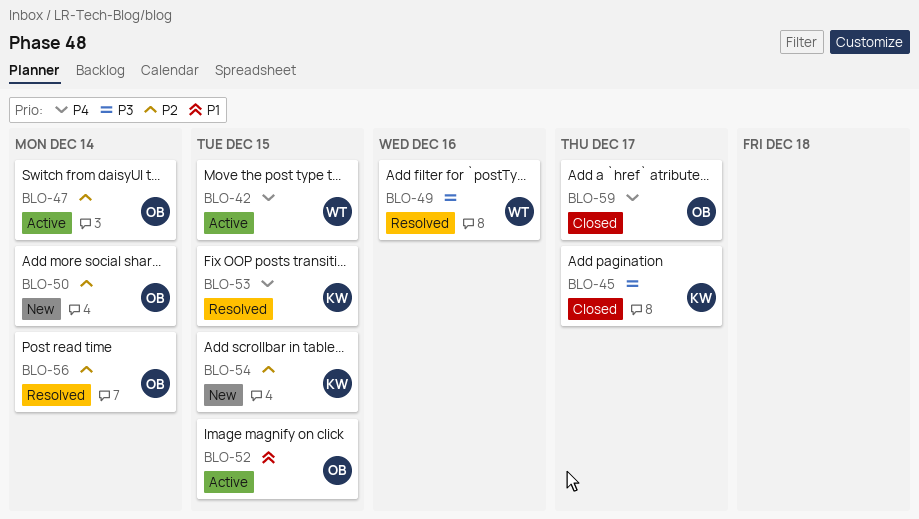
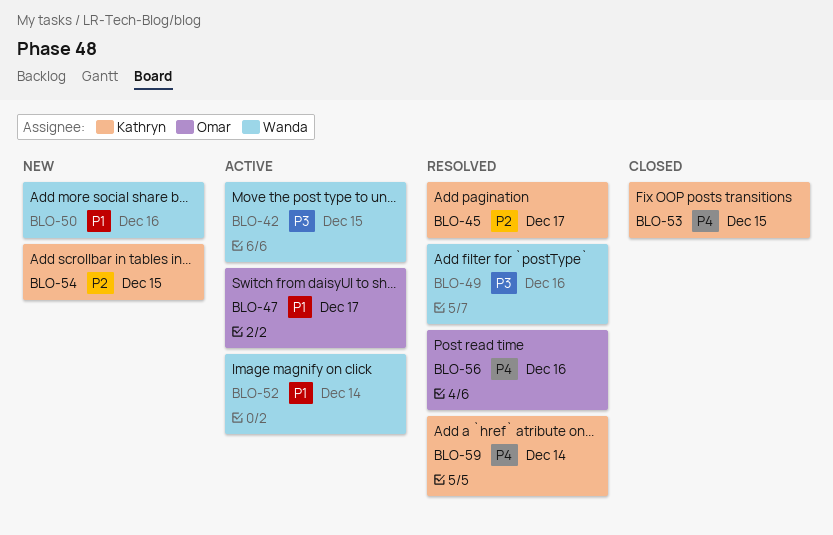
BLO-42, priority: P4 -> P3
BLO-45, status: Closed -> Resolved
BLO-45, priority: P3 -> P2
BLO-47, priority: P2 -> P1
BLO-47, due: Dec 14 -> Dec 17
BLO-50, owner: Omar -> Wanda
BLO-50, priority: P2 -> P1
BLO-50, due: Dec 14 -> Dec 16
BLO-52, owner: Omar -> Wanda
BLO-52, due: Dec 15 -> Dec 14
BLO-53, status: Resolved -> Closed
BLO-56, priority: P2 -> P4
BLO-56, due: Dec 14 -> Dec 16
BLO-59, status: Closed -> Resolved
BLO-59, owner: Omar -> Kathryn
BLO-59, due: Dec 17 -> Dec 14

